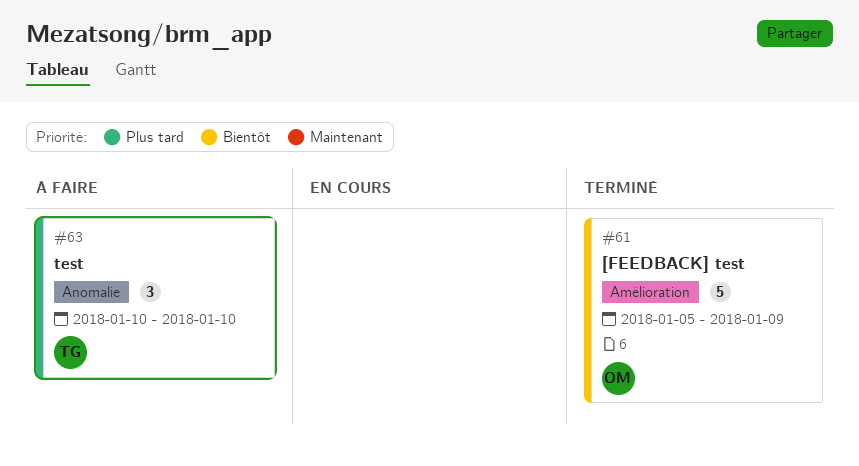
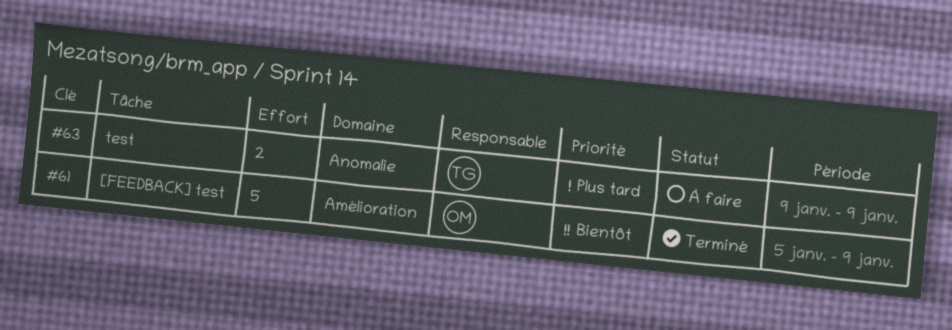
#63, estimate: 3 -> 2
#63, start: Jan 10 -> Jan 9
#63, due: Jan 10 -> Jan 9

